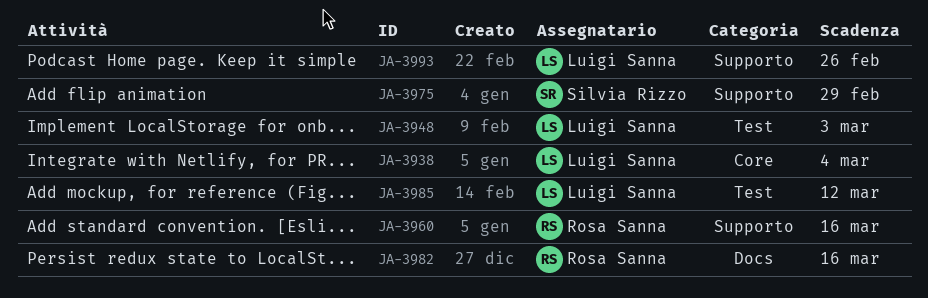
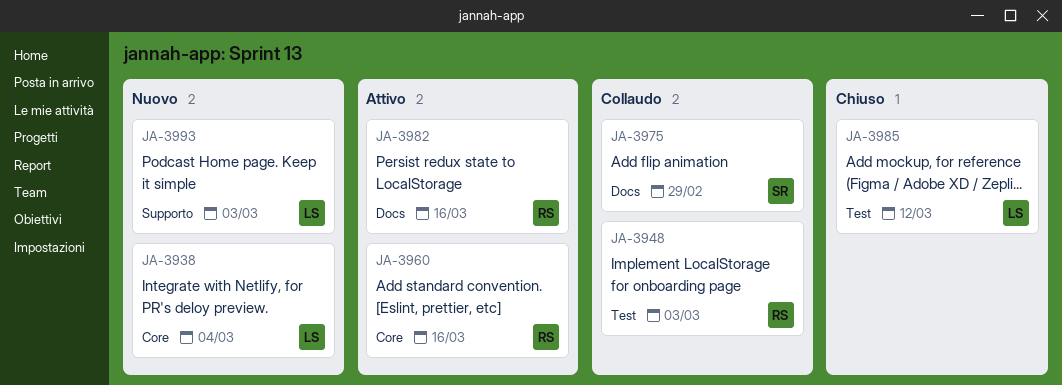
JA-3948, owner: Luigi Sanna -> Rosa Sanna
JA-3960, label: Supporto -> Core
JA-3975, label: Supporto -> Docs
JA-3993, due: Feb 26 -> Mar 3

